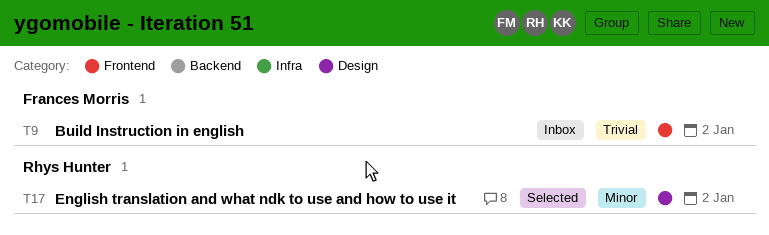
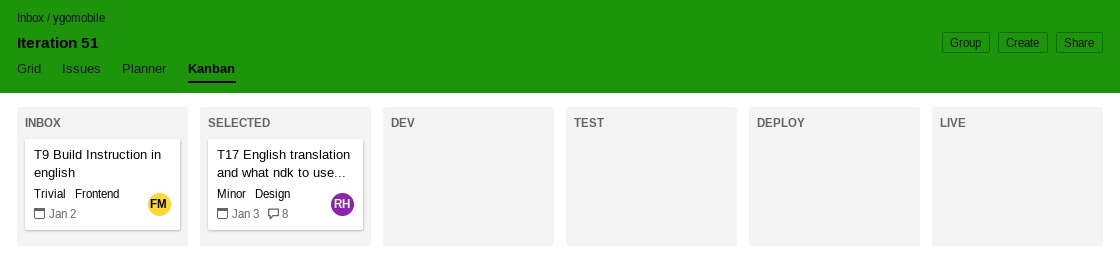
T17, due: Jan 2 -> Jan 3

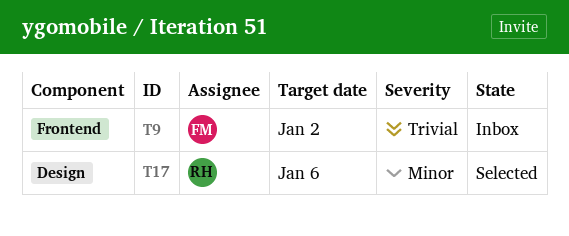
T17, due: Jan 3 -> Jan 6

